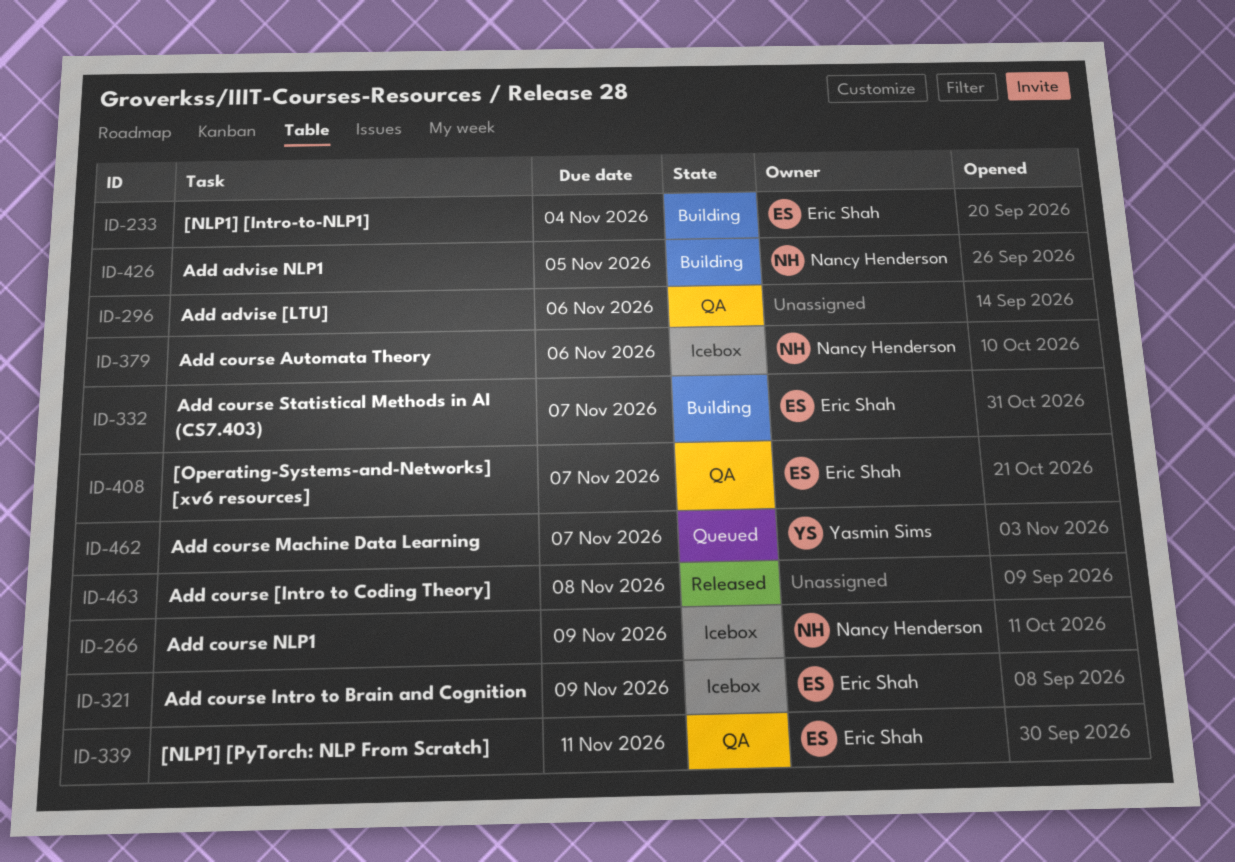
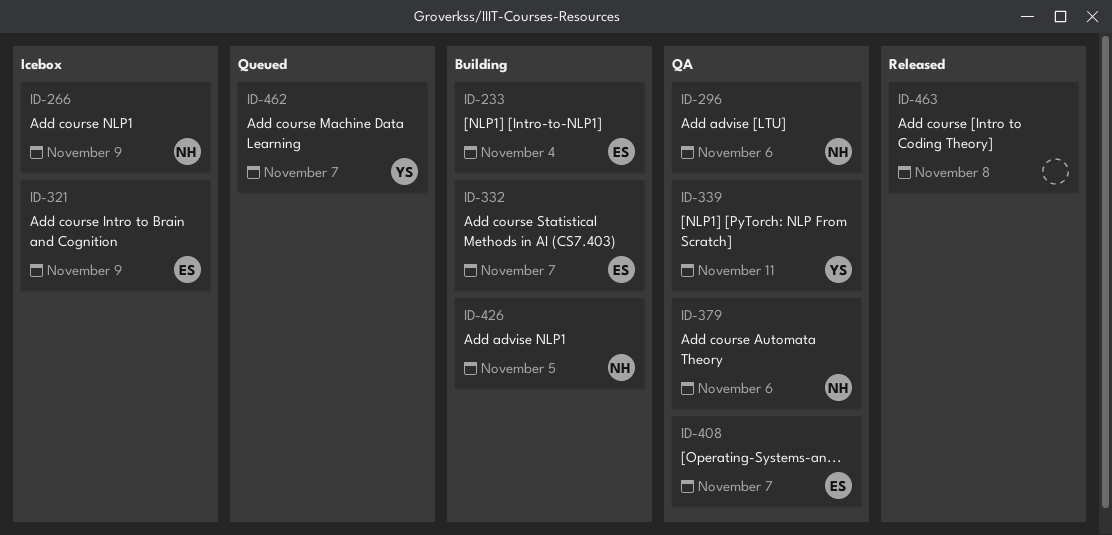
ID-296, owner: none -> Nancy Henderson
ID-339, owner: Eric Shah -> Yasmin Sims
ID-379, status: Icebox -> QA

